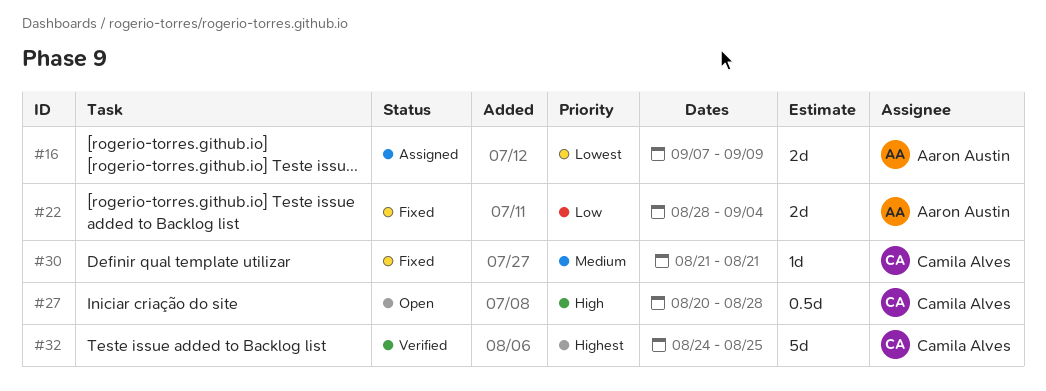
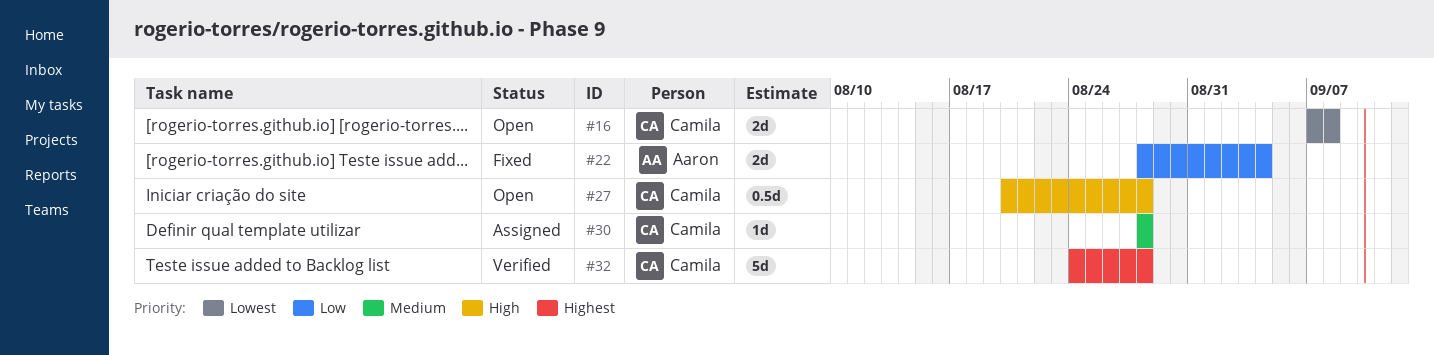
#16, status: Assigned -> Open
#16, owner: Aaron Austin -> Camila Alves
#16, due: Sep 9 -> Sep 8
#30, status: Fixed -> Assigned
#30, start: Aug 21 -> Aug 28
#30, due: Aug 21 -> Aug 28
#32, due: Aug 25 -> Aug 28

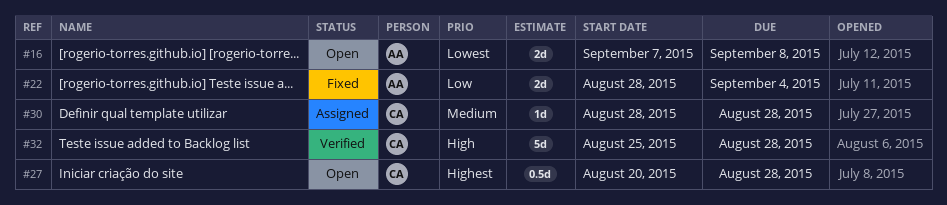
#16, owner: Camila -> Aaron
#27, priority: High -> Highest
#32, priority: Highest -> High
#32, start: Aug 24 -> Aug 25

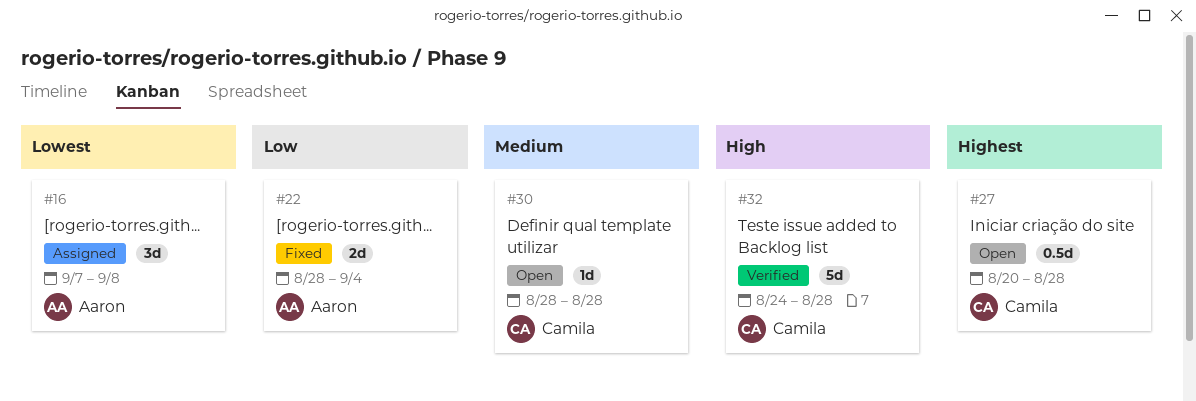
#16, status: Open -> Assigned
#16, estimate: 2d -> 3d
#30, status: Assigned -> Open
#32, start: Aug 25 -> Aug 24

